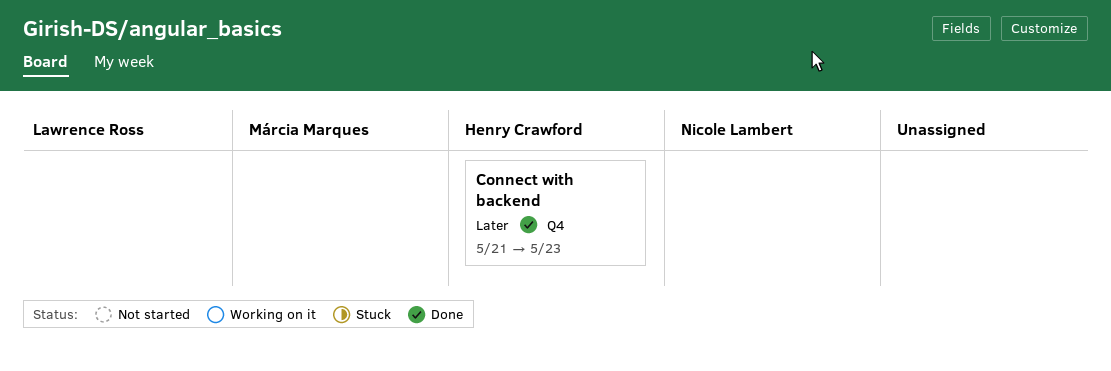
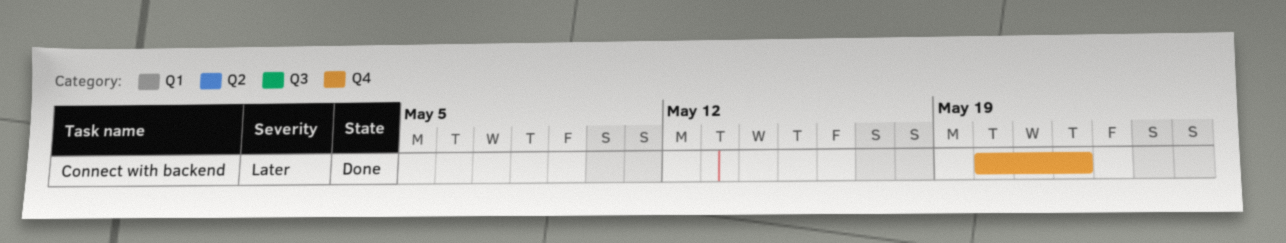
Connect with backend, start: May 21 -> May 20
Connect with backend, due: May 23 -> May 22

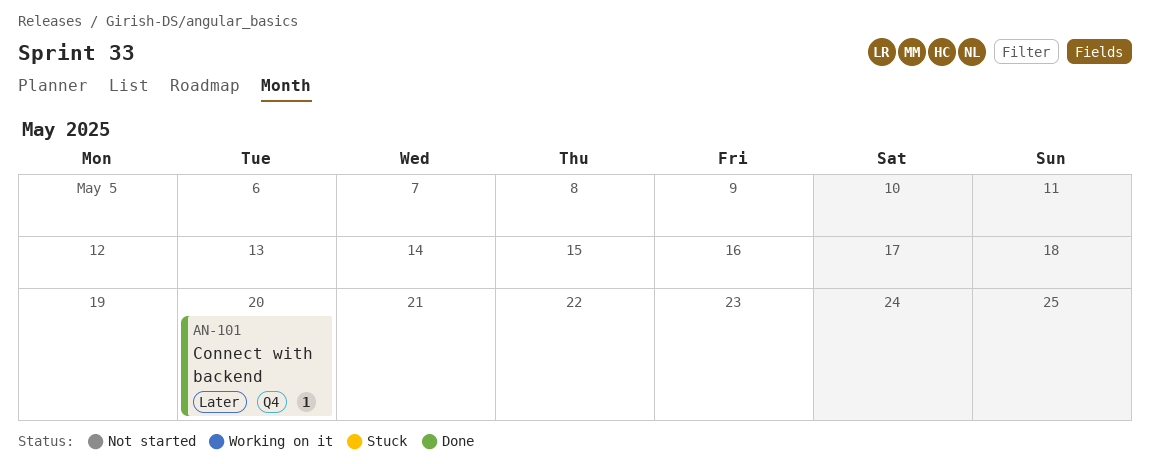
Connect with backend, due: May 22 -> May 20

